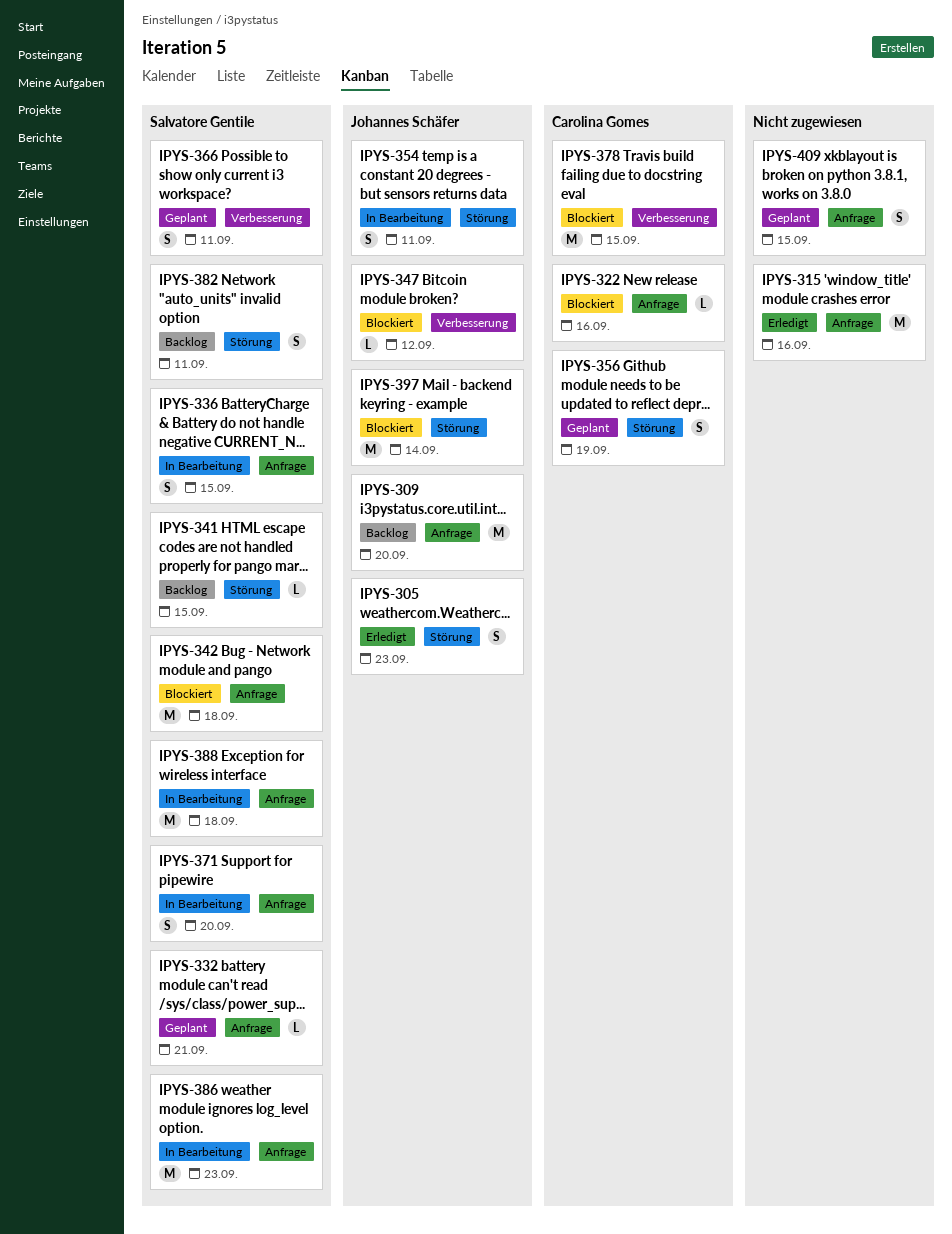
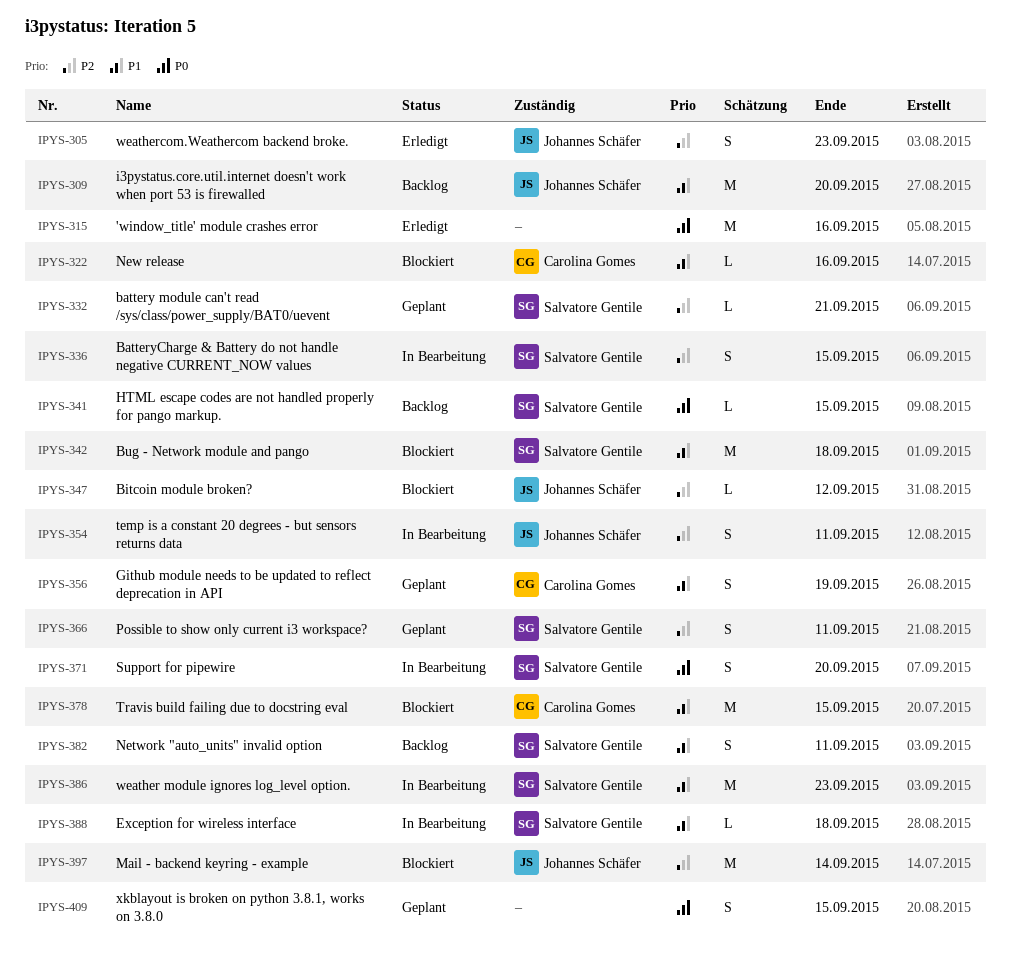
IPYS-388, estimate: M -> L

